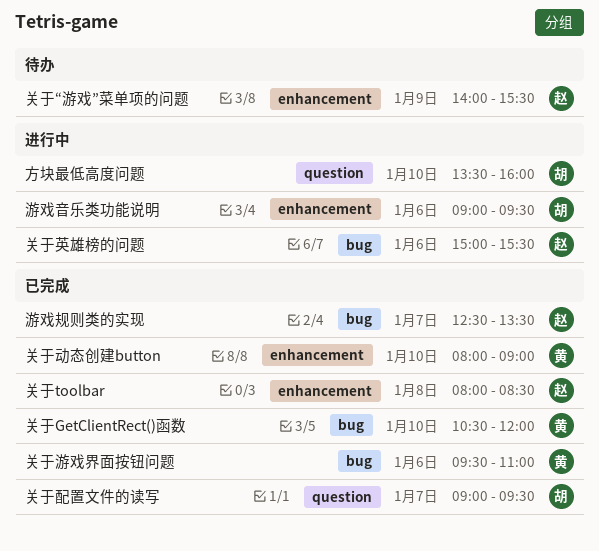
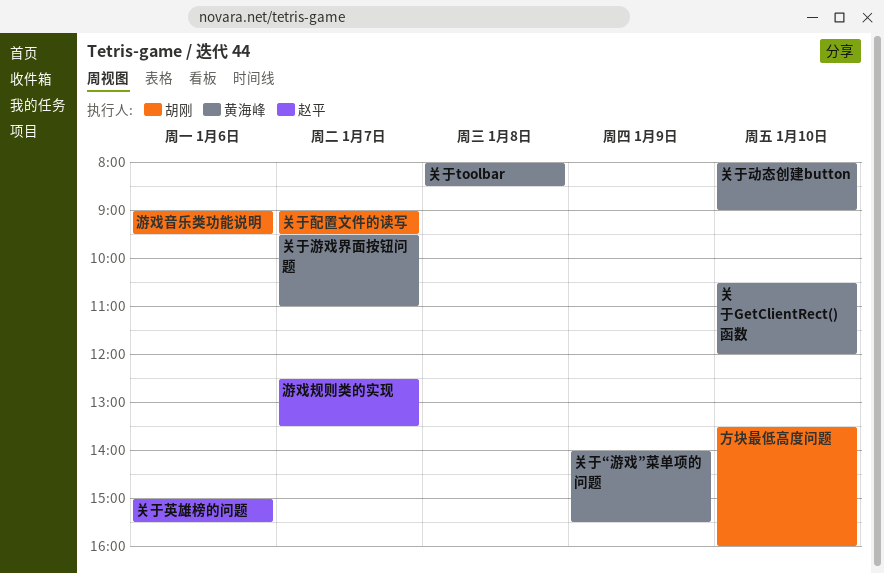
关于toolbar, owner: 赵平 -> 黄海峰
关于“游戏”菜单项的问题, owner: 赵平 -> 黄海峰
关于游戏界面按钮问题, day: Jan 6 -> Jan 7

